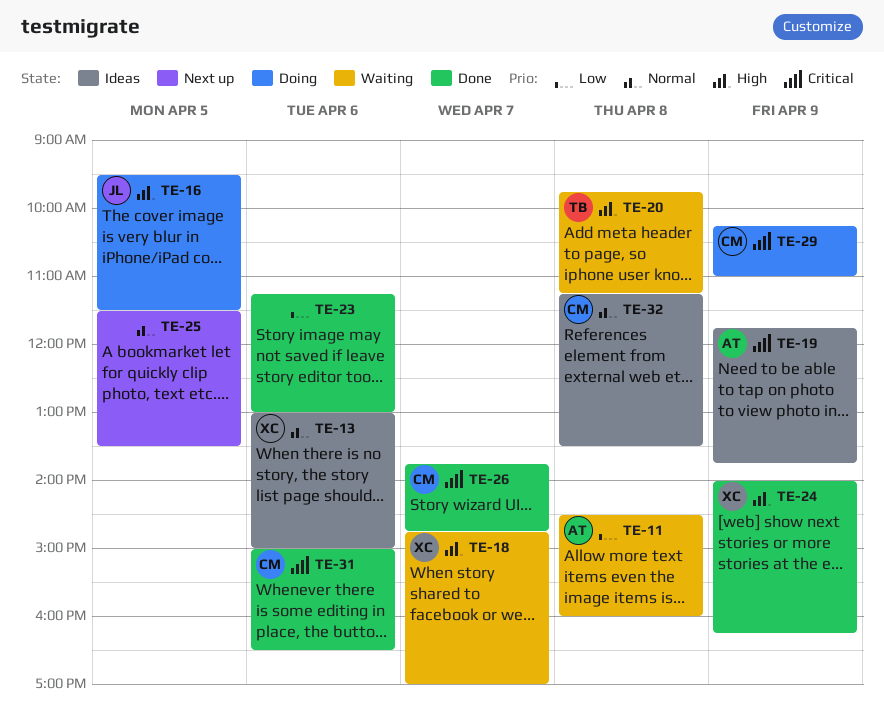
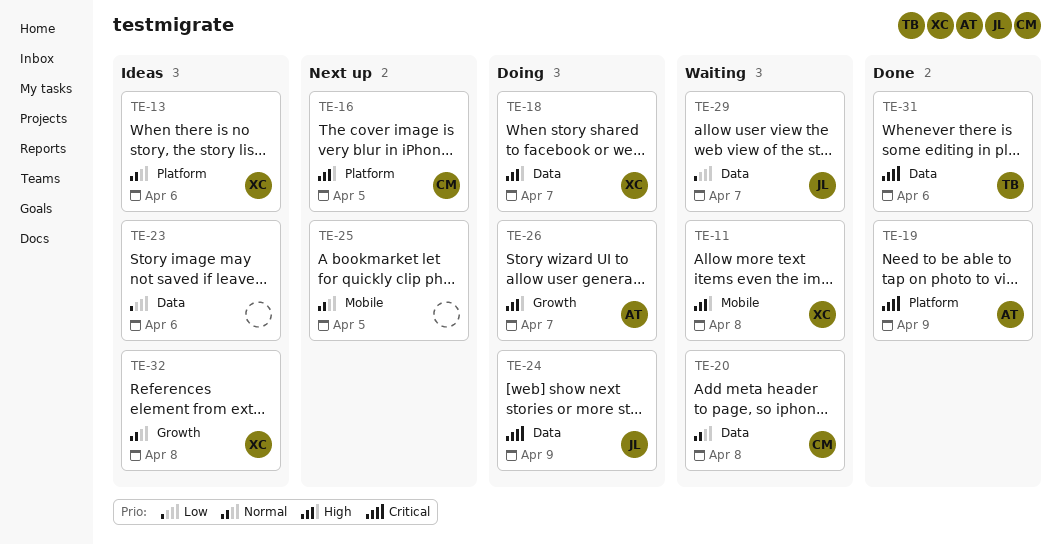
TE-11, owner: AT -> XC
TE-11, priority: Low -> High
TE-16, status: Doing -> Next up
TE-16, owner: JL -> CM
TE-18, status: Waiting -> Doing
TE-19, status: Ideas -> Done
TE-20, owner: TB -> CM
TE-20, priority: High -> Normal
TE-23, status: Done -> Ideas
TE-24, status: Done -> Doing
TE-24, owner: XC -> JL
TE-24, priority: High -> Critical
TE-26, status: Done -> Doing
TE-26, owner: CM -> AT
TE-26, priority: Critical -> High
TE-29, status: Doing -> Waiting
TE-29, owner: CM -> JL
TE-29, priority: Critical -> Low
TE-29, day: Apr 9 -> Apr 7
TE-31, owner: CM -> TB
TE-32, owner: CM -> XC

